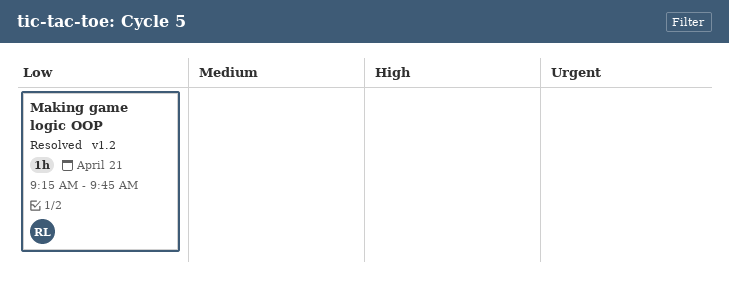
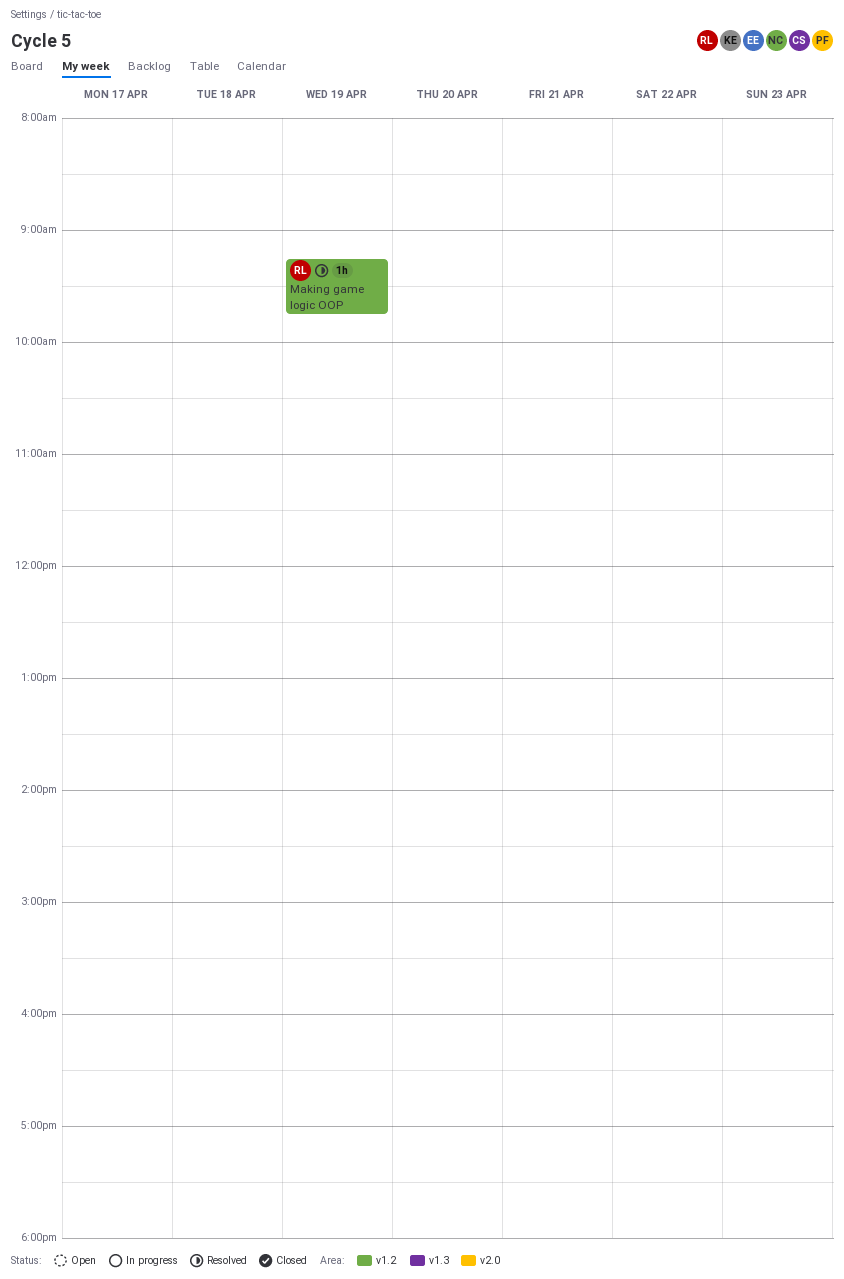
Making game logic OOP, day: Apr 21 -> Apr 19

